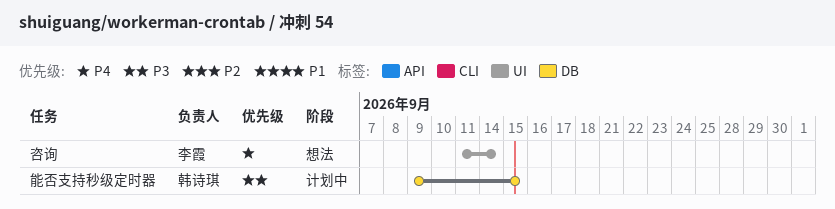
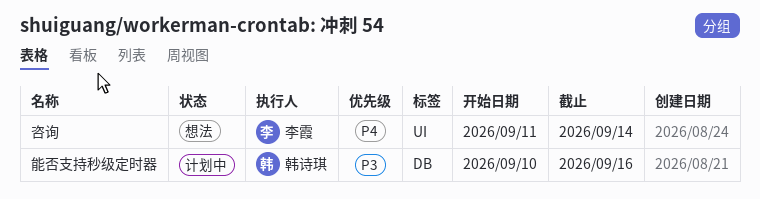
能否支持秒级定时器, start: Sep 9 -> Sep 10
能否支持秒级定时器, due: Sep 15 -> Sep 16

